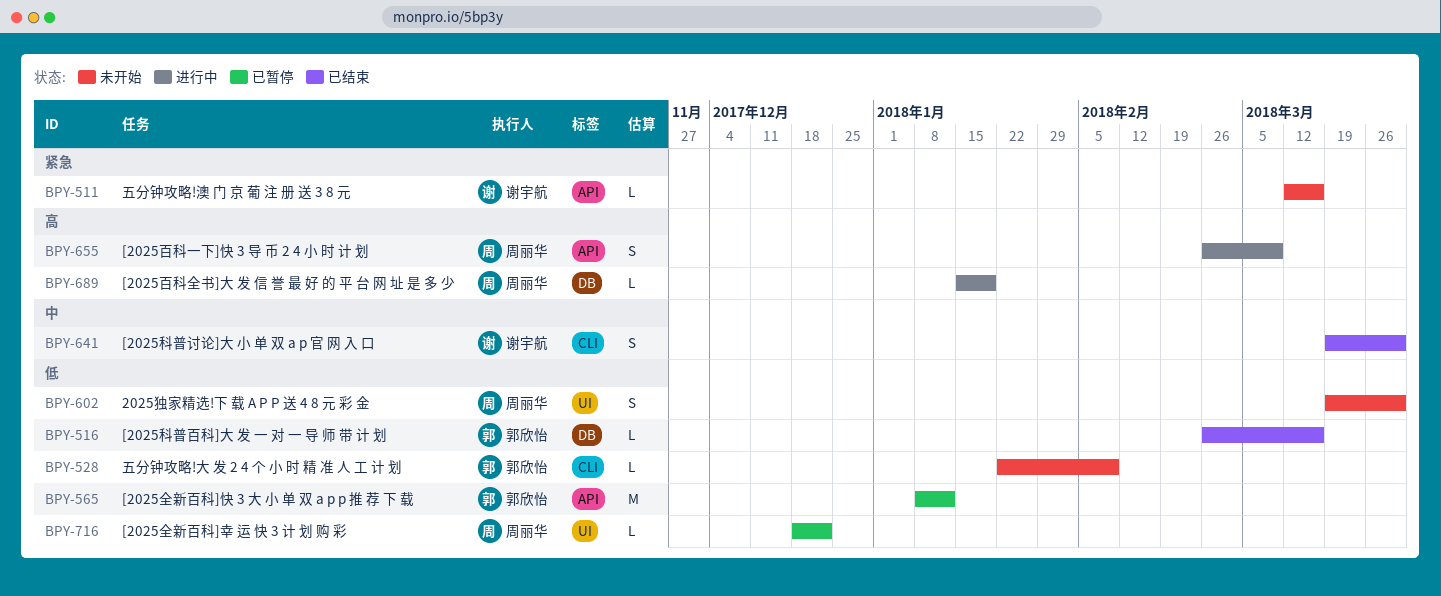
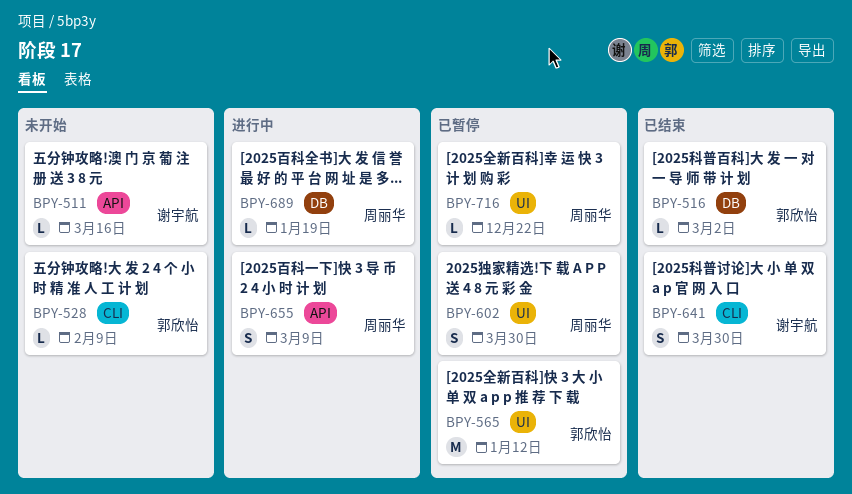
BPY-516, due: Mar 16 -> Mar 2
BPY-565, label: API -> UI
BPY-602, status: 未开始 -> 已暂停

